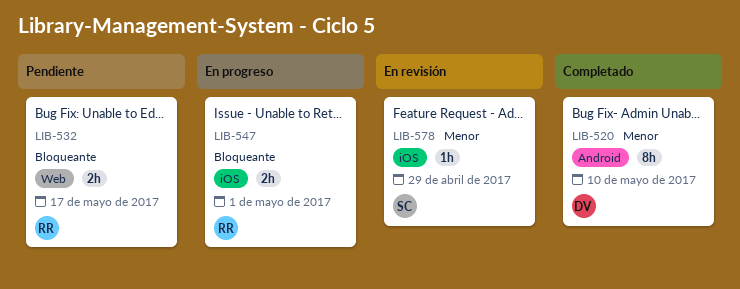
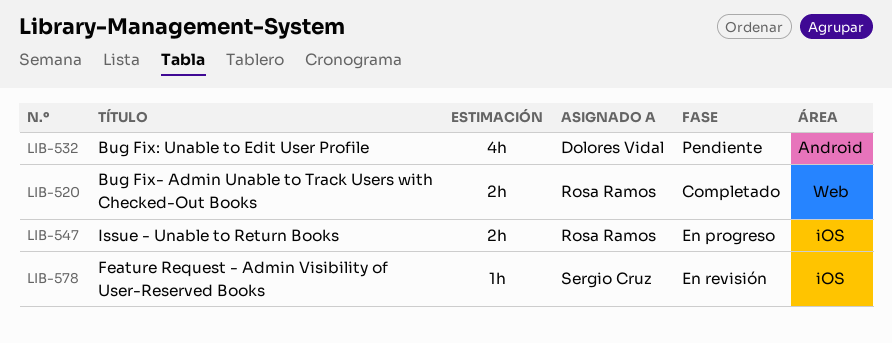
LIB-520, owner: Dolores Vidal -> Rosa Ramos
LIB-520, label: Android -> Web
LIB-520, estimate: 8h -> 2h
LIB-532, owner: Rosa Ramos -> Dolores Vidal
LIB-532, label: Web -> Android
LIB-532, estimate: 2h -> 4h

